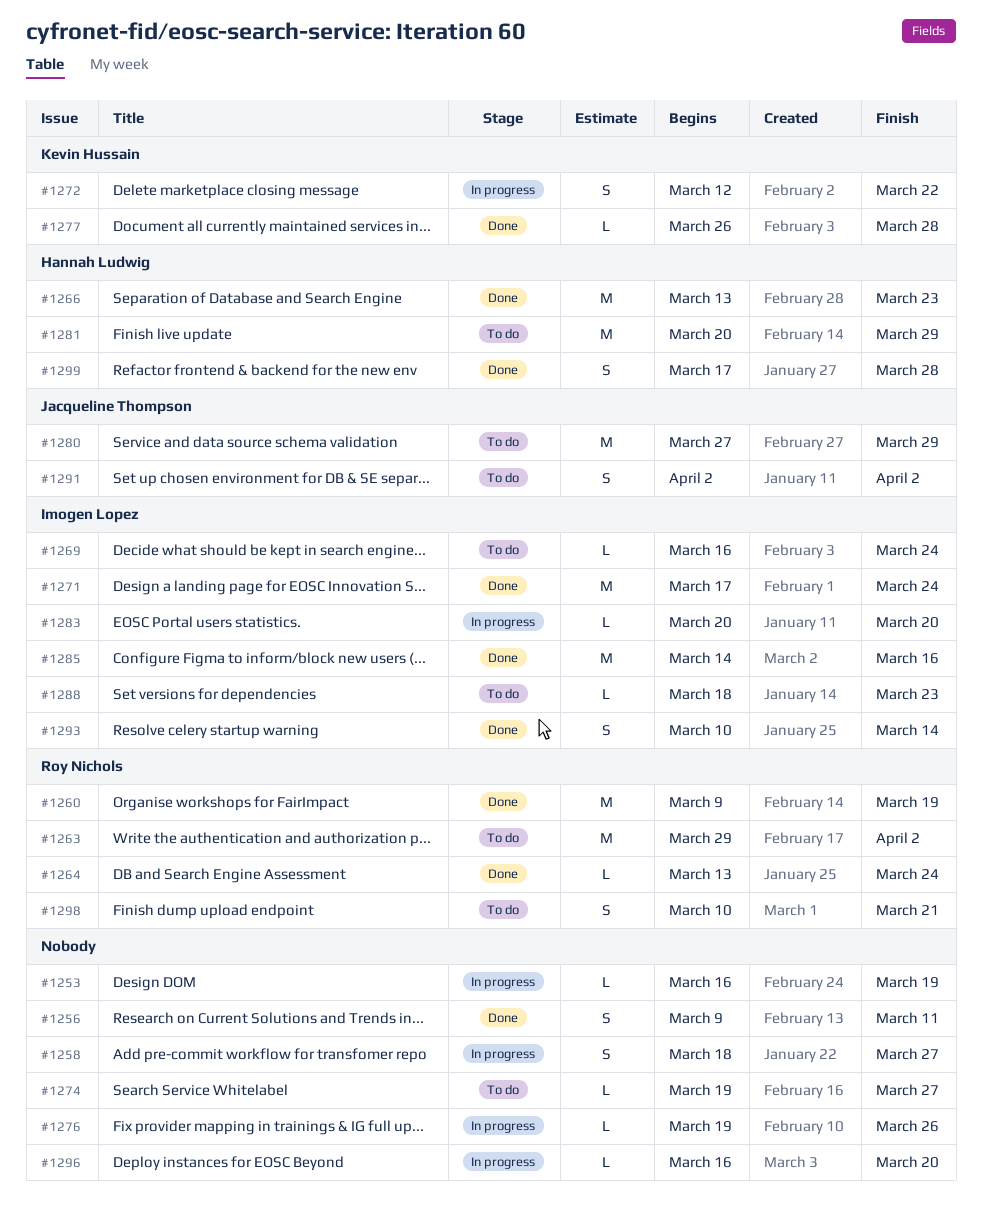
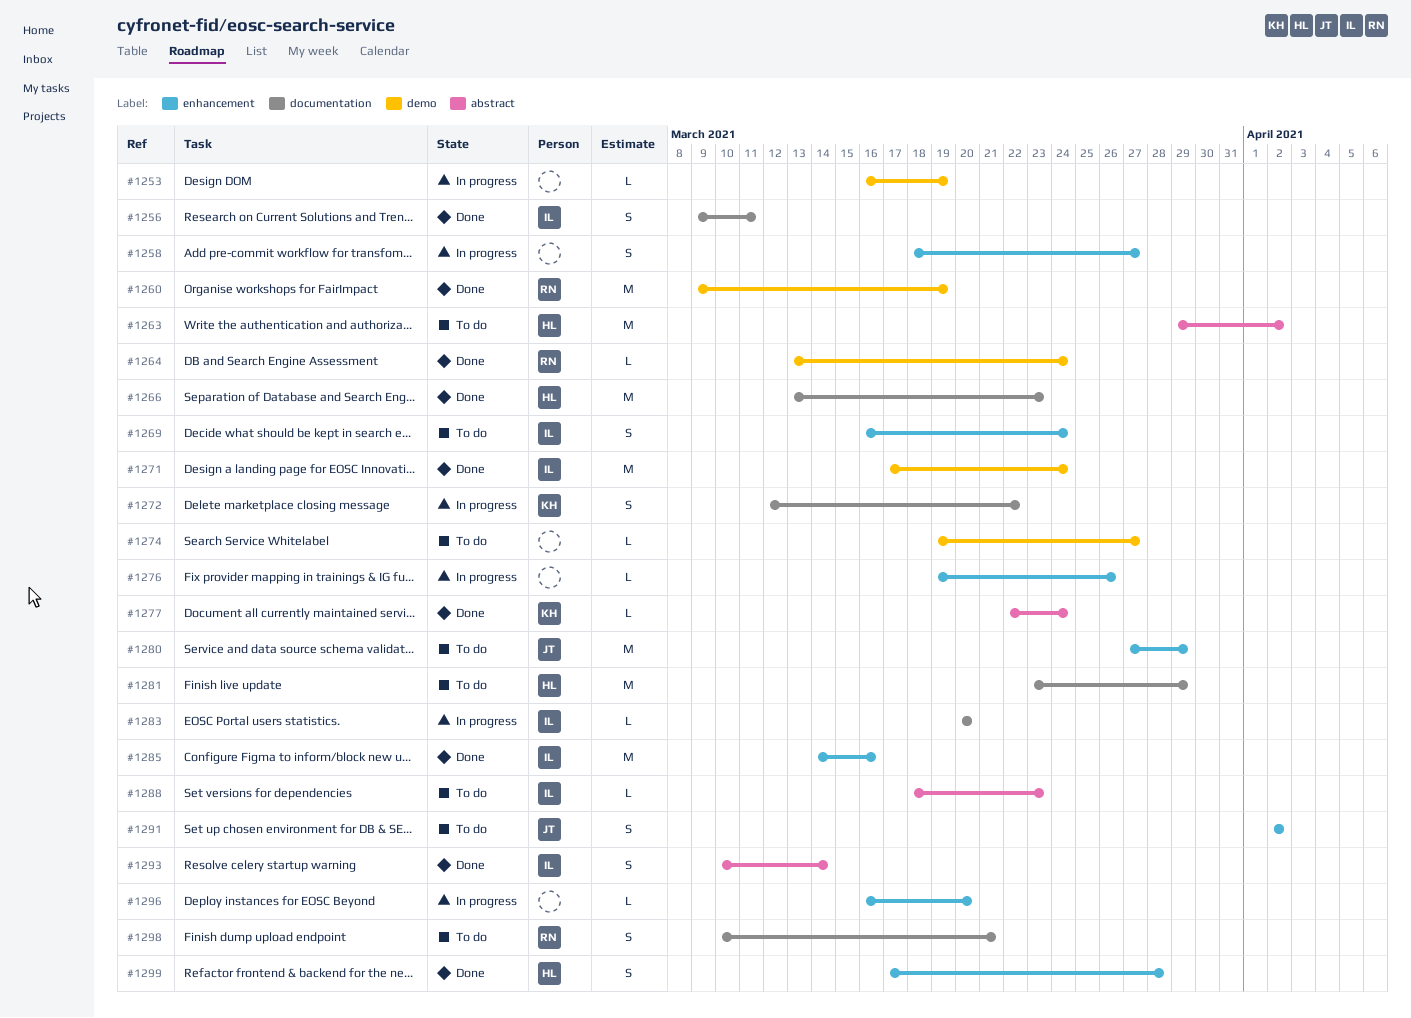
#1256, owner: none -> Imogen Lopez
#1263, owner: Roy Nichols -> Hannah Ludwig
#1269, estimate: L -> S
#1277, start: Mar 26 -> Mar 22
#1277, due: Mar 28 -> Mar 24
#1281, start: Mar 20 -> Mar 23

